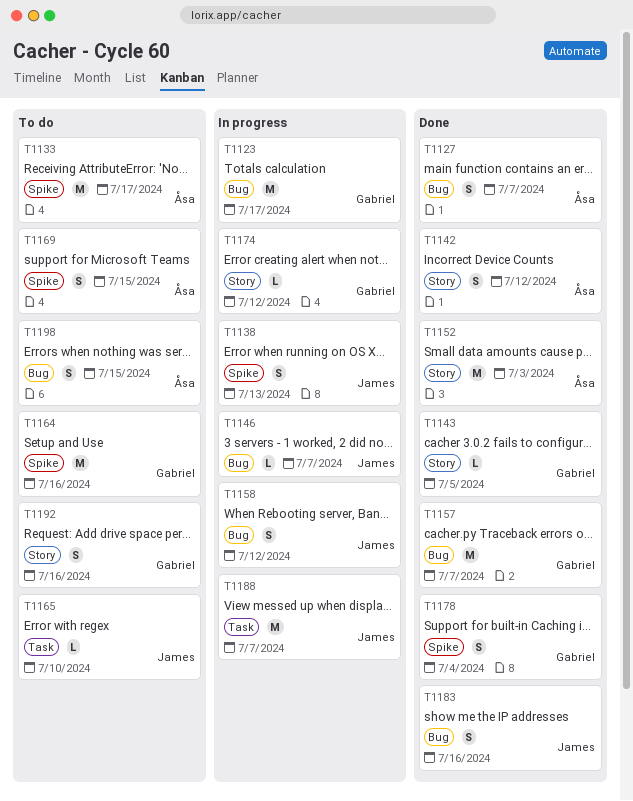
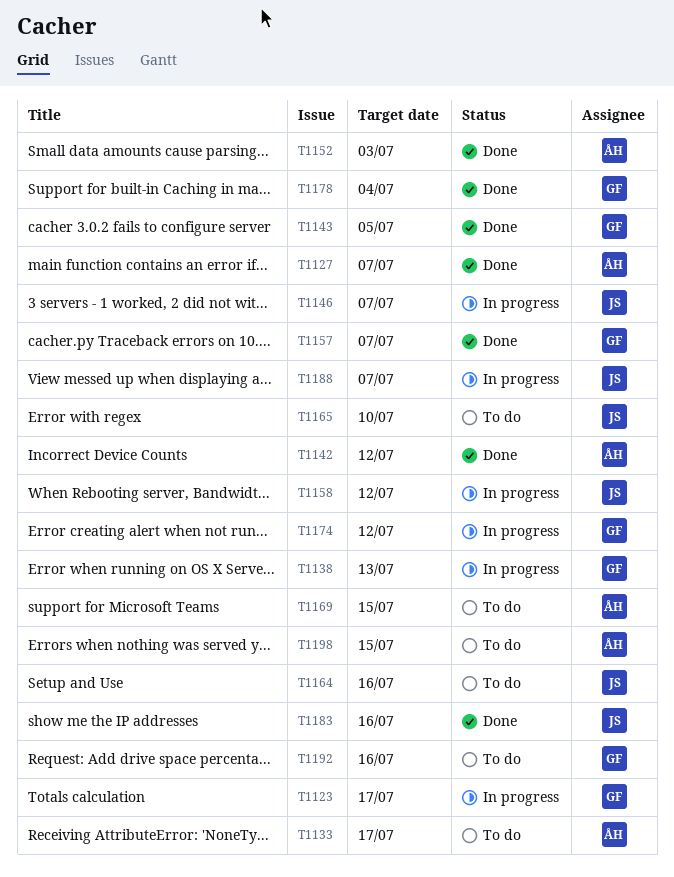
T1138, owner: James -> Gabriel
T1164, owner: Gabriel -> James

